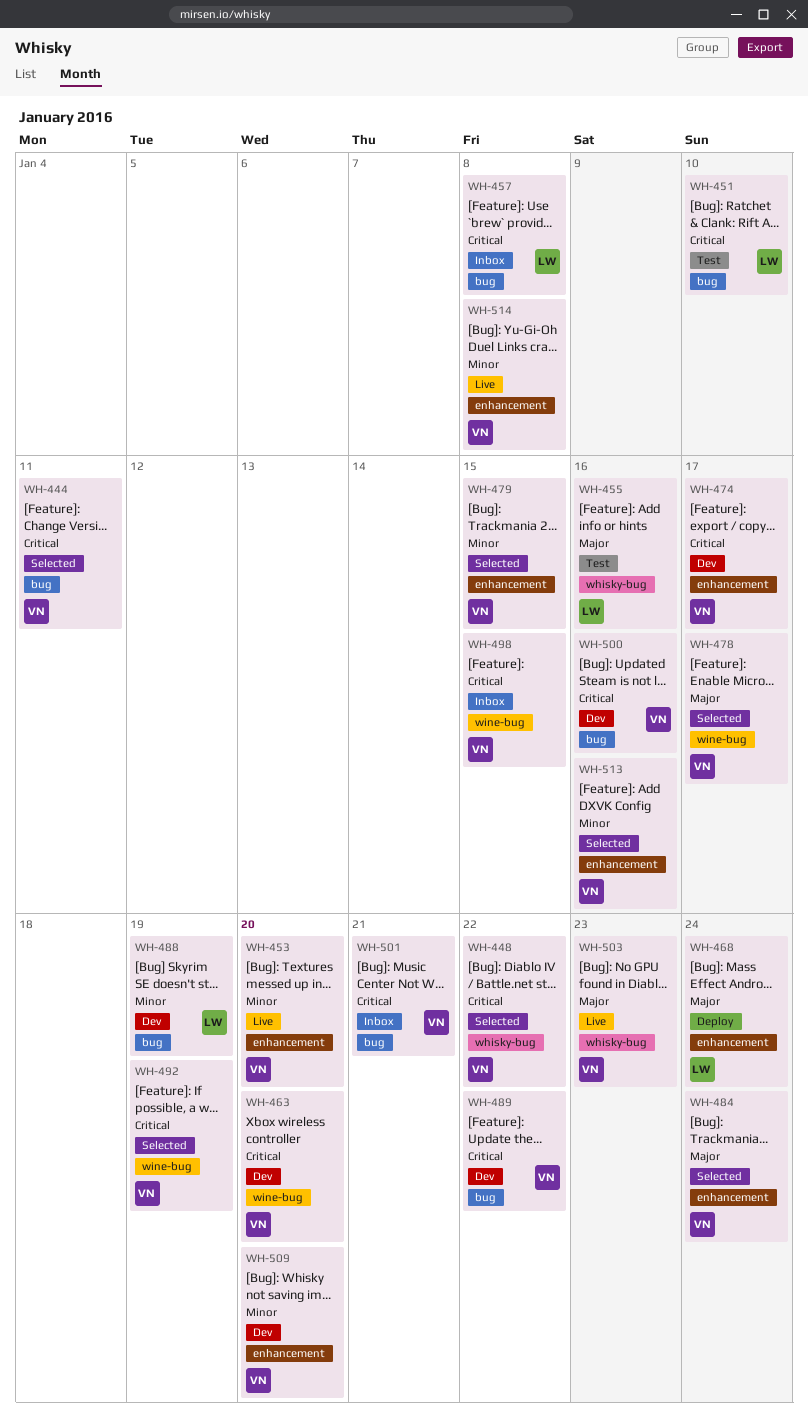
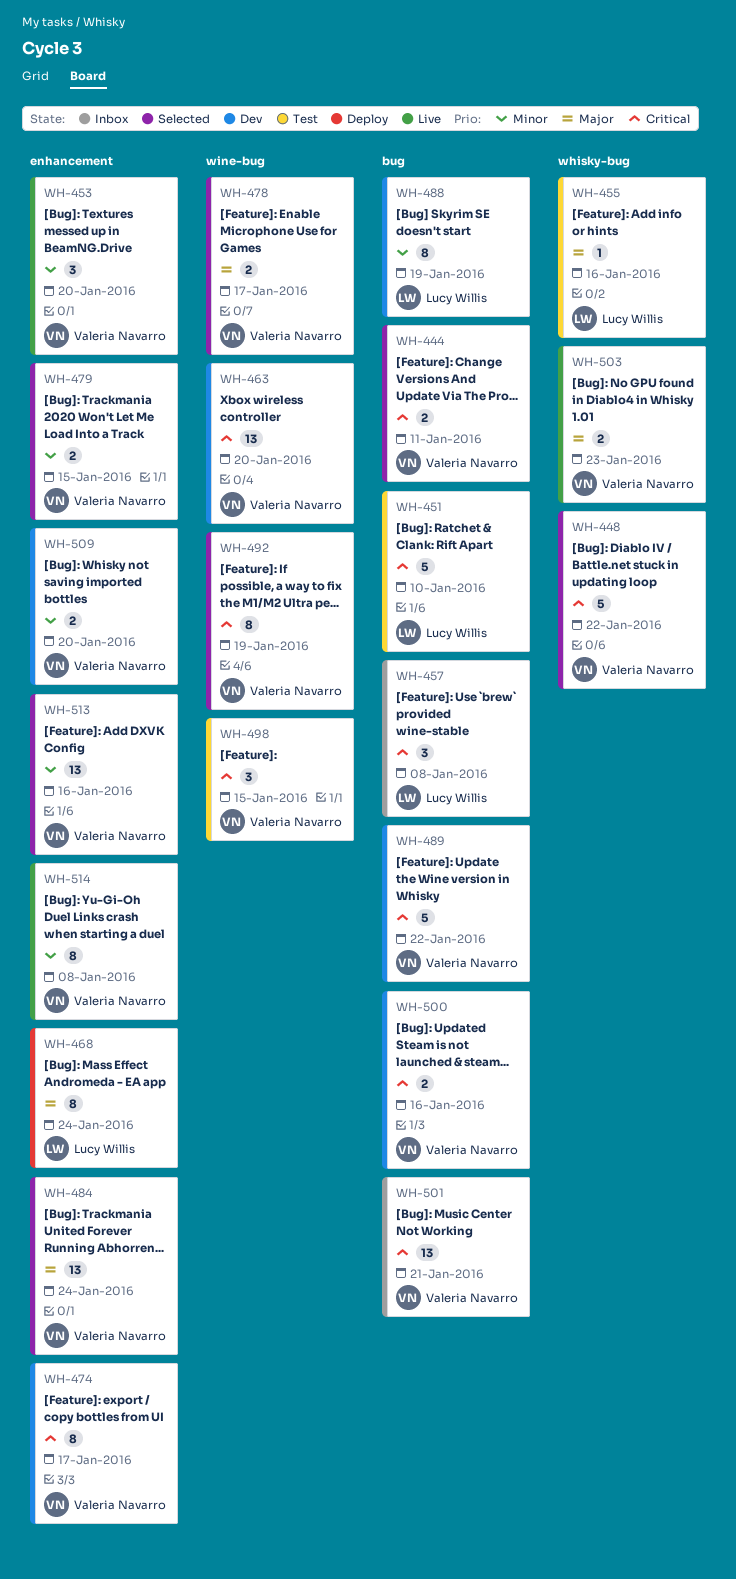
WH-498, status: Inbox -> Test

